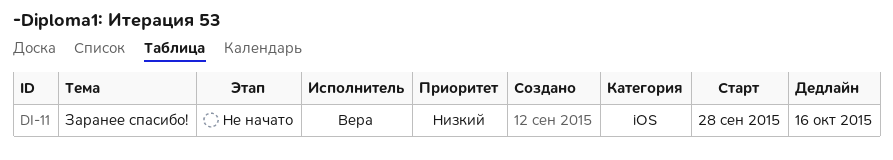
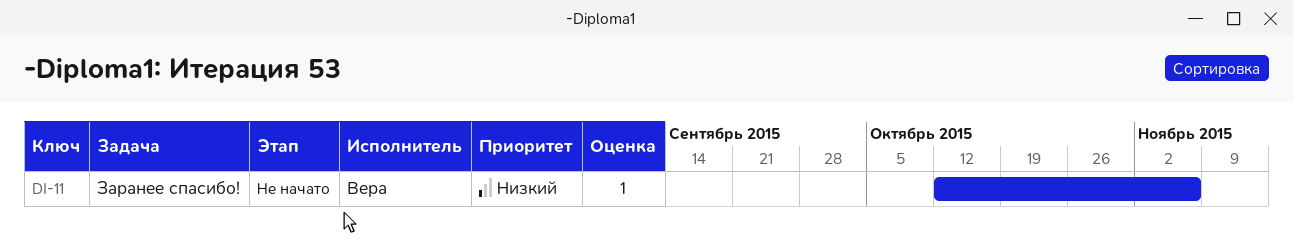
DI-11, start: Sep 28 -> Oct 12
DI-11, due: Oct 16 -> Nov 6

